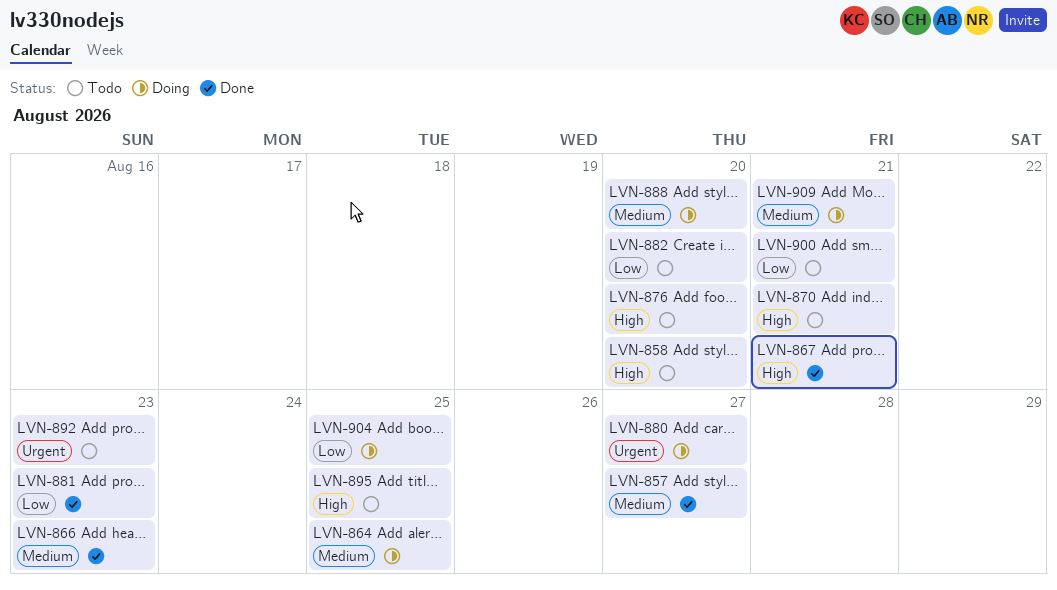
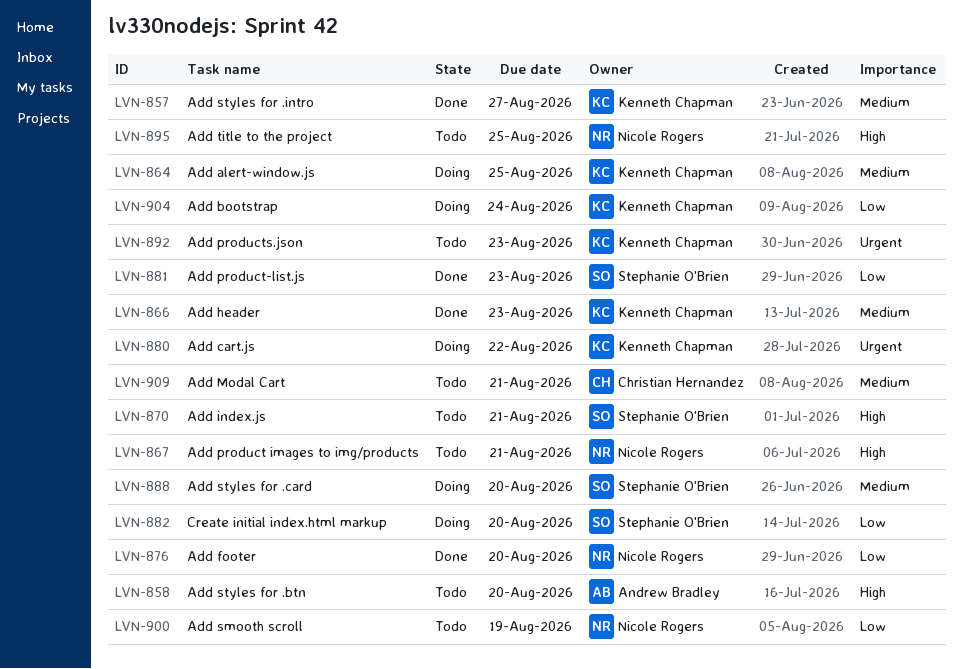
LVN-867, status: Done -> Todo
LVN-876, status: Todo -> Done
LVN-876, priority: High -> Low
LVN-880, due: Aug 27 -> Aug 22
LVN-882, status: Todo -> Doing
LVN-900, due: Aug 21 -> Aug 19
LVN-904, due: Aug 25 -> Aug 24
LVN-909, status: Doing -> Todo

